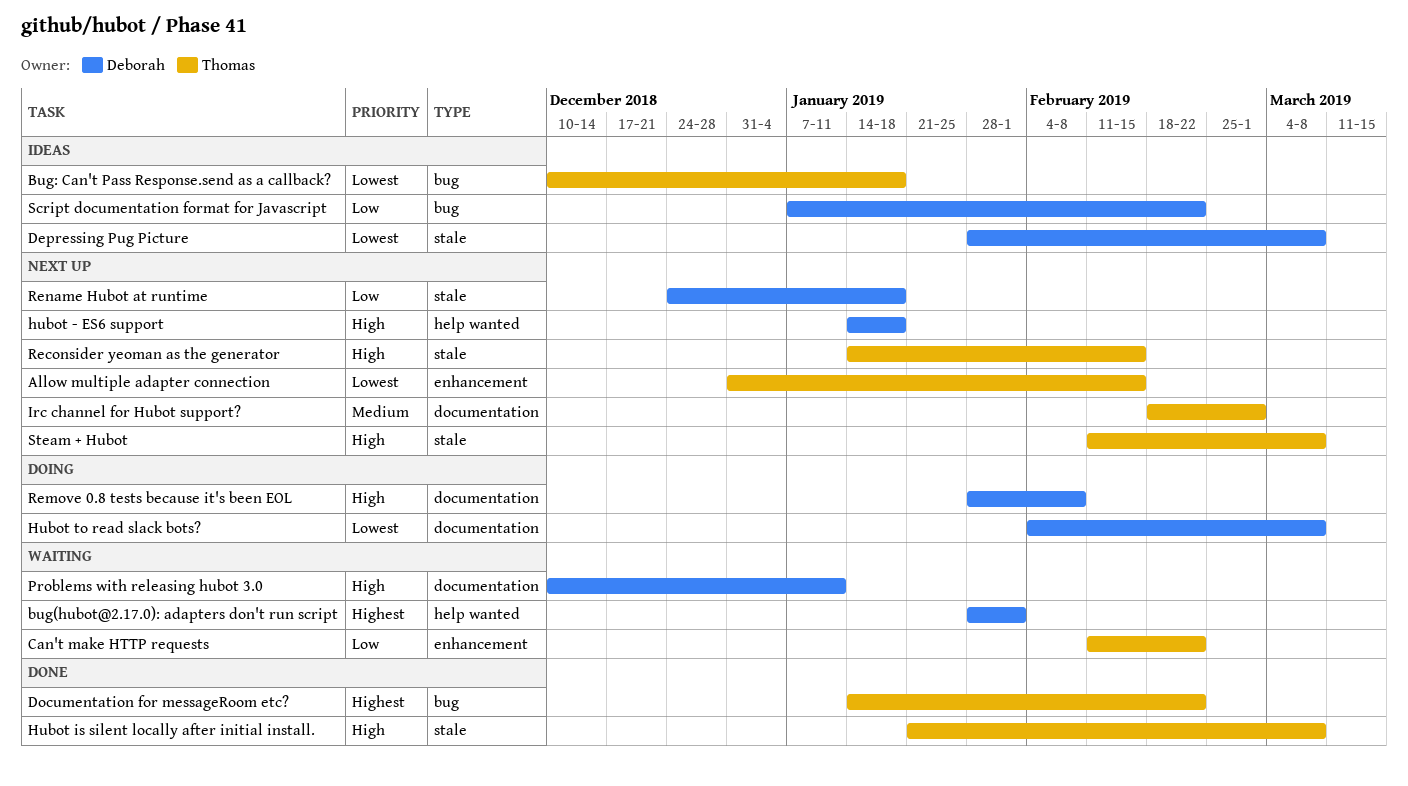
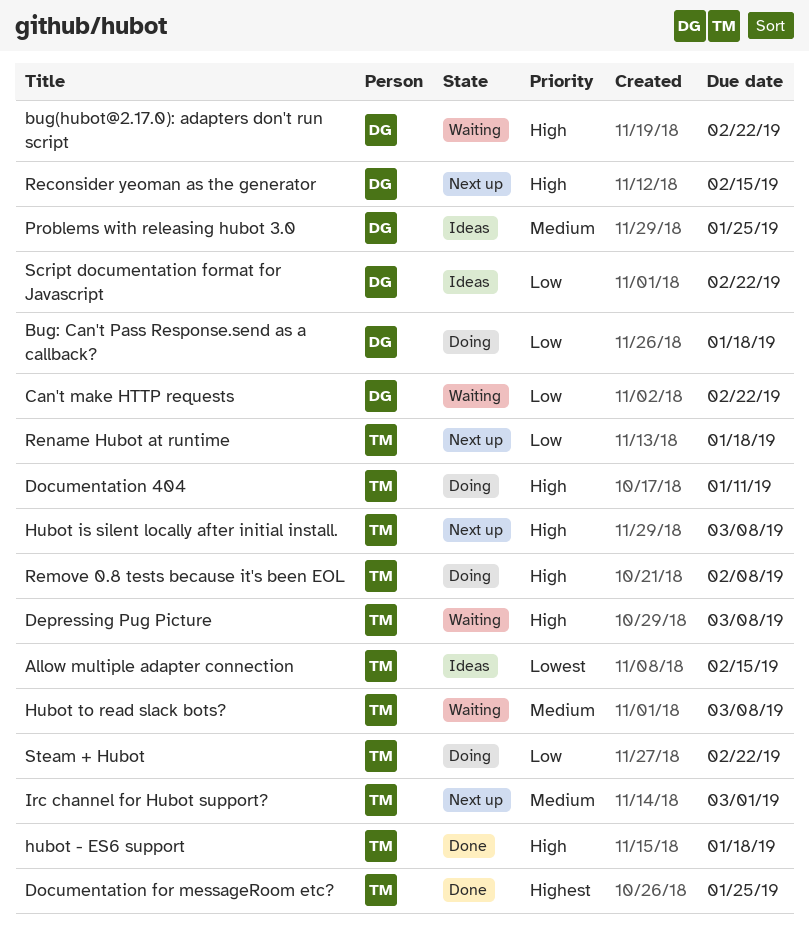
Allow multiple adapter connection, status: Next up -> Ideas
bug(hubot@2.17.0): adapters don't run script, priority: Highest -> High
bug(hubot@2.17.0): adapters don't run script, due: Feb 1 -> Feb 22
Bug: Can't Pass Response.send as a callback?, status: Ideas -> Doing
Bug: Can't Pass Response.send as a callback?, owner: Thomas -> Deborah
Bug: Can't Pass Response.send as a callback?, priority: Lowest -> Low
Can't make HTTP requests, owner: Thomas -> Deborah
Depressing Pug Picture, status: Ideas -> Waiting
Depressing Pug Picture, owner: Deborah -> Thomas
Depressing Pug Picture, priority: Lowest -> High
Documentation 404: none -> present
Documentation for messageRoom etc?, due: Feb 22 -> Jan 25
hubot - ES6 support, status: Next up -> Done
hubot - ES6 support, owner: Deborah -> Thomas
Hubot is silent locally after initial install., status: Done -> Next up
Hubot to read slack bots?, status: Doing -> Waiting
Hubot to read slack bots?, owner: Deborah -> Thomas
Hubot to read slack bots?, priority: Lowest -> Medium
Problems with releasing hubot 3.0, status: Waiting -> Ideas
Problems with releasing hubot 3.0, priority: High -> Medium
Problems with releasing hubot 3.0, due: Jan 11 -> Jan 25
Reconsider yeoman as the generator, owner: Thomas -> Deborah
Remove 0.8 tests because it's been EOL, owner: Deborah -> Thomas
Rename Hubot at runtime, owner: Deborah -> Thomas
Steam + Hubot, status: Next up -> Doing
Steam + Hubot, priority: High -> Low
Steam + Hubot, due: Mar 8 -> Feb 22

